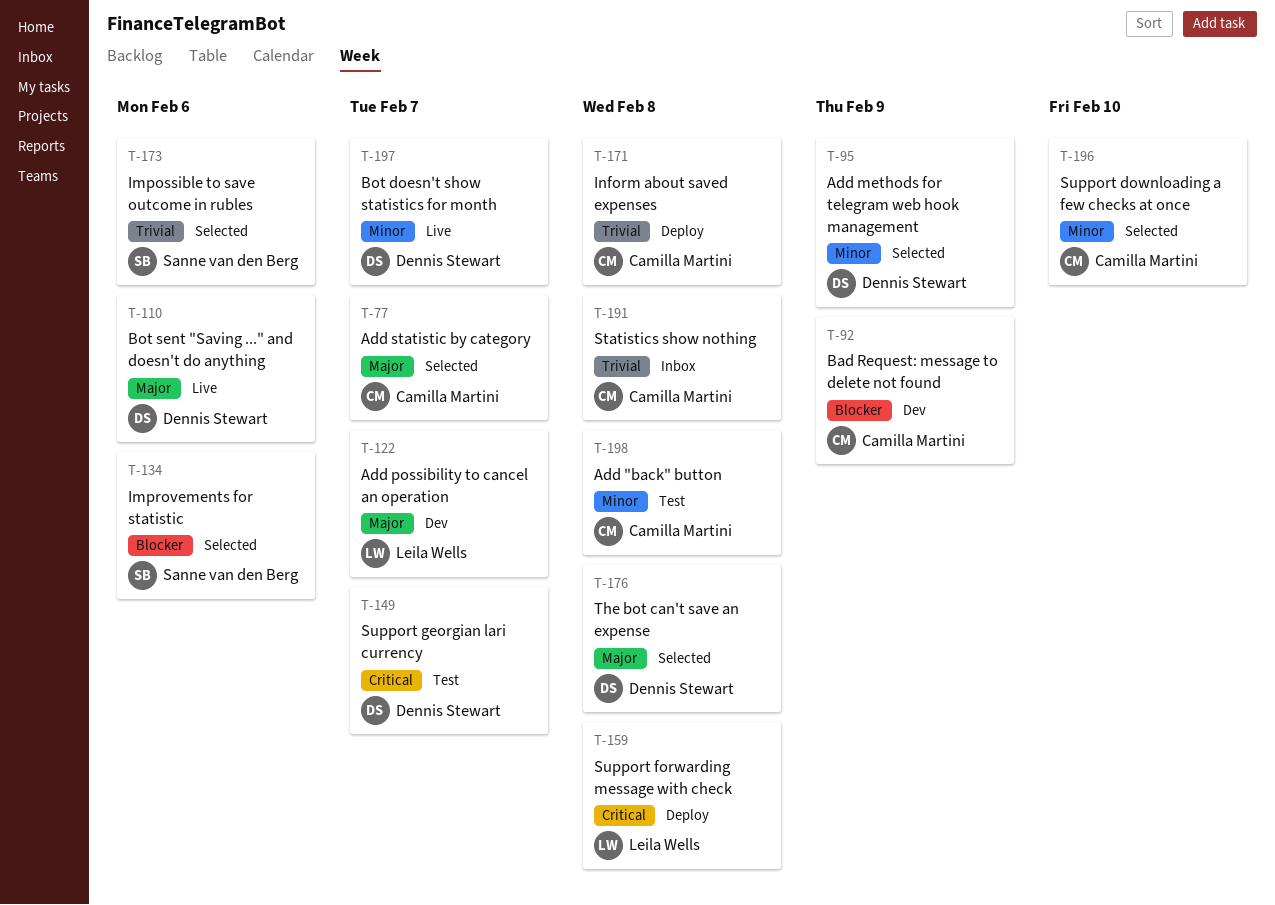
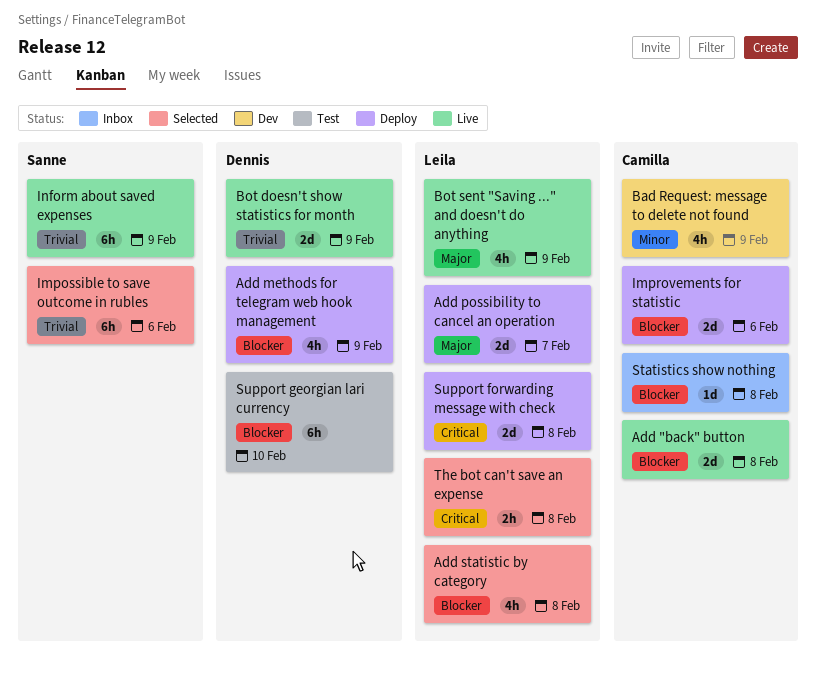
Add "back" button, status: Test -> Live
Add "back" button, priority: Minor -> Blocker
Add methods for telegram web hook management, status: Selected -> Deploy
Add methods for telegram web hook management, priority: Minor -> Blocker
Add possibility to cancel an operation, status: Dev -> Deploy
Add statistic by category, owner: Camilla Martini -> Leila Wells
Add statistic by category, priority: Major -> Blocker
Add statistic by category, due: Feb 7 -> Feb 8
Bad Request: message to delete not found, priority: Blocker -> Minor
Bot doesn't show statistics for month, priority: Minor -> Trivial
Bot doesn't show statistics for month, due: Feb 7 -> Feb 9
Bot sent "Saving ..." and doesn't do anything, owner: Dennis Stewart -> Leila Wells
Bot sent "Saving ..." and doesn't do anything, due: Feb 6 -> Feb 9
Improvements for statistic, status: Selected -> Deploy
Improvements for statistic, owner: Sanne van den Berg -> Camilla Martini
Inform about saved expenses, status: Deploy -> Live
Inform about saved expenses, owner: Camilla Martini -> Sanne van den Berg
Inform about saved expenses, due: Feb 8 -> Feb 9
Statistics show nothing, priority: Trivial -> Blocker
Support downloading a few checks at once: present -> none
Support georgian lari currency, priority: Critical -> Blocker
Support georgian lari currency, due: Feb 7 -> Feb 10
The bot can't save an expense, owner: Dennis Stewart -> Leila Wells
The bot can't save an expense, priority: Major -> Critical

